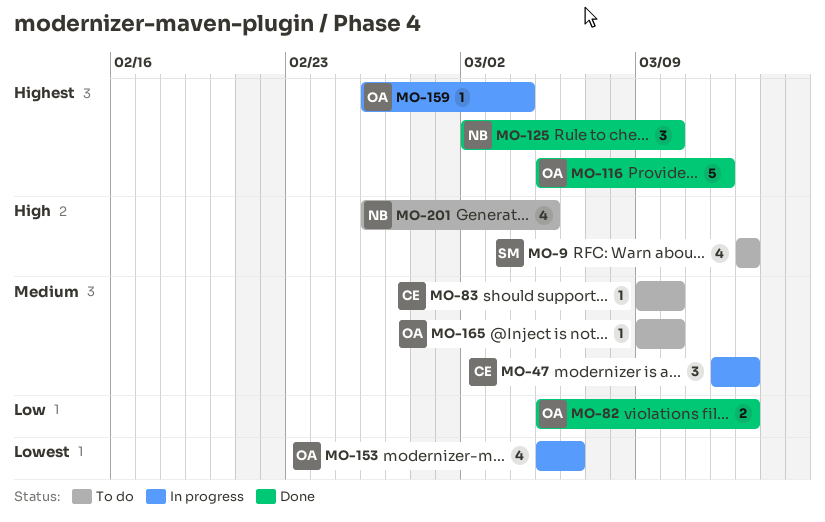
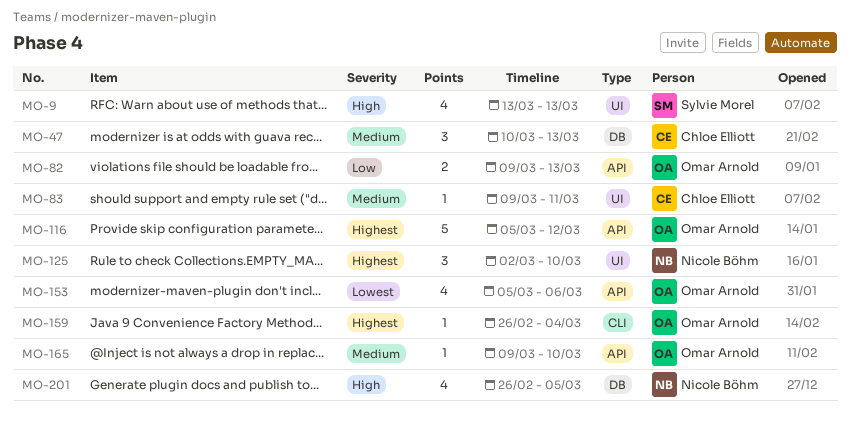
MO-47, start: Mar 12 -> Mar 10
MO-82, start: Mar 5 -> Mar 9
MO-83, due: Mar 10 -> Mar 11

